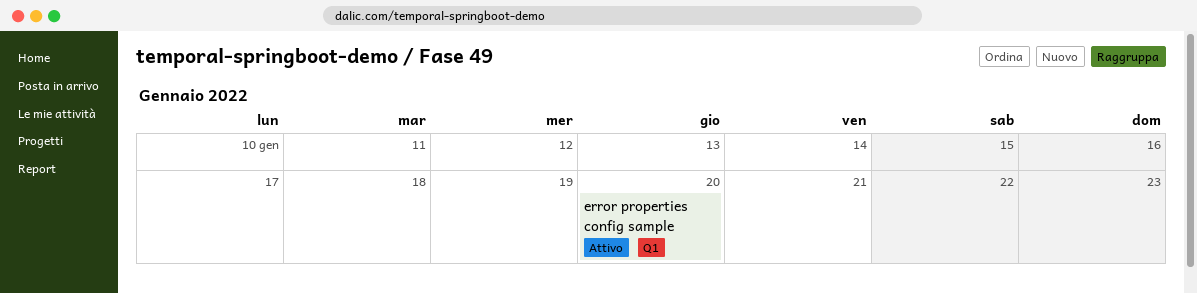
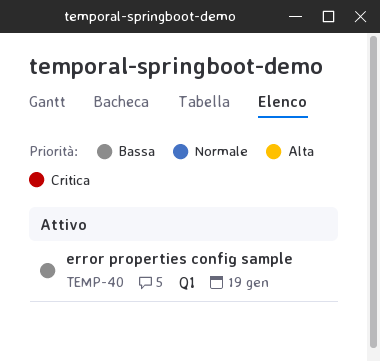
error properties config sample, due: Jan 20 -> Jan 19

